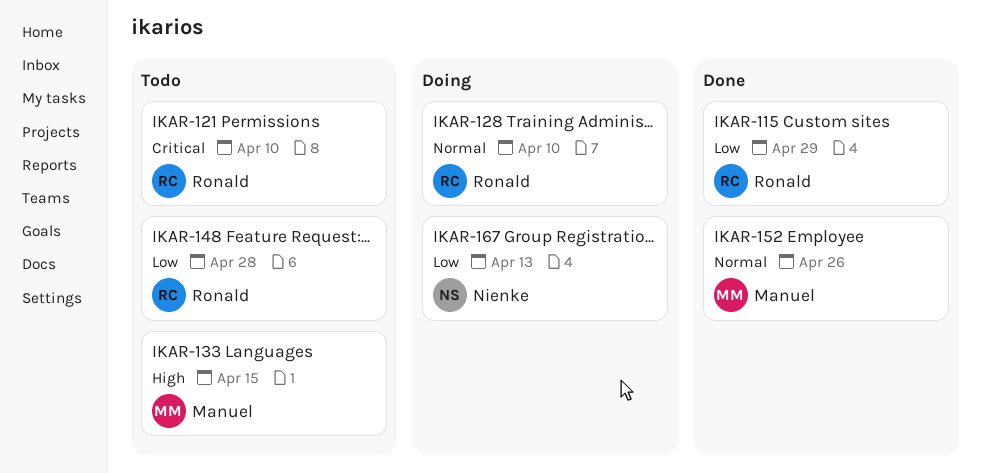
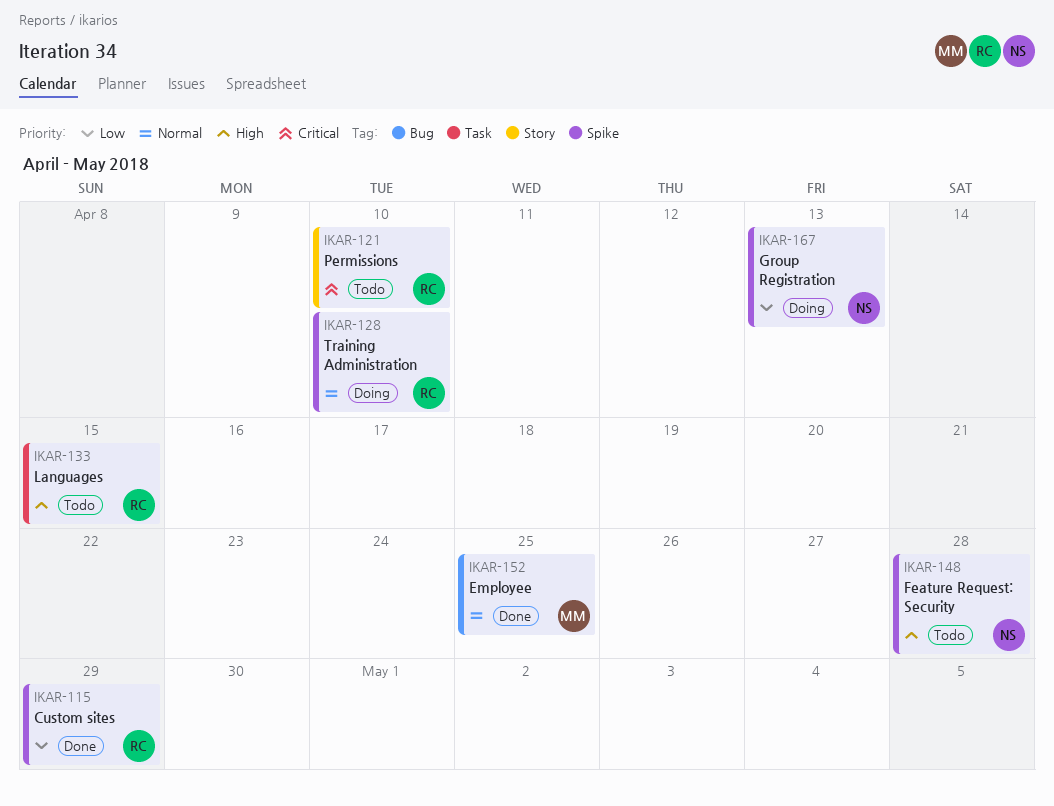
IKAR-133, owner: Manuel -> Ronald
IKAR-148, owner: Ronald -> Nienke
IKAR-148, priority: Low -> High
IKAR-152, due: Apr 26 -> Apr 25

